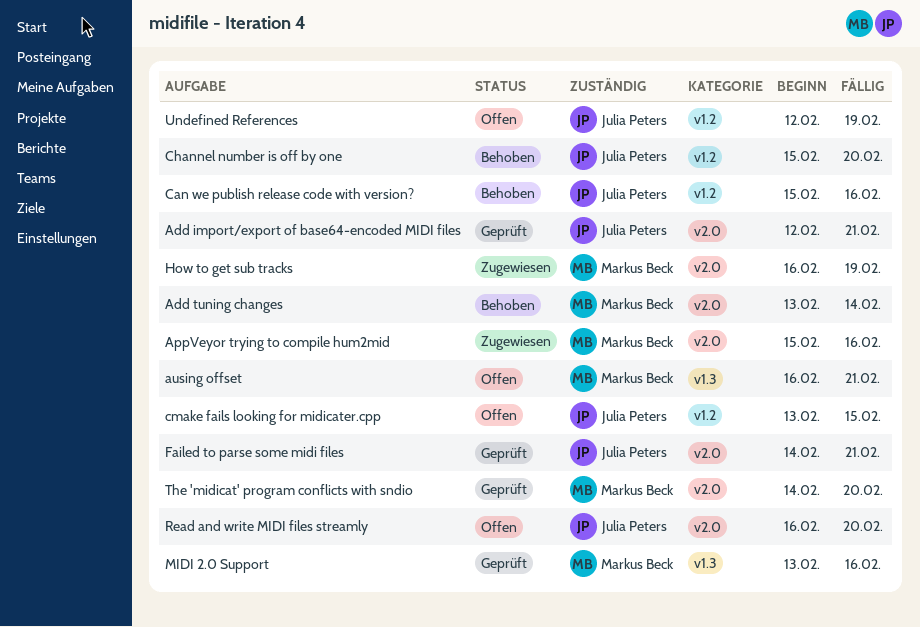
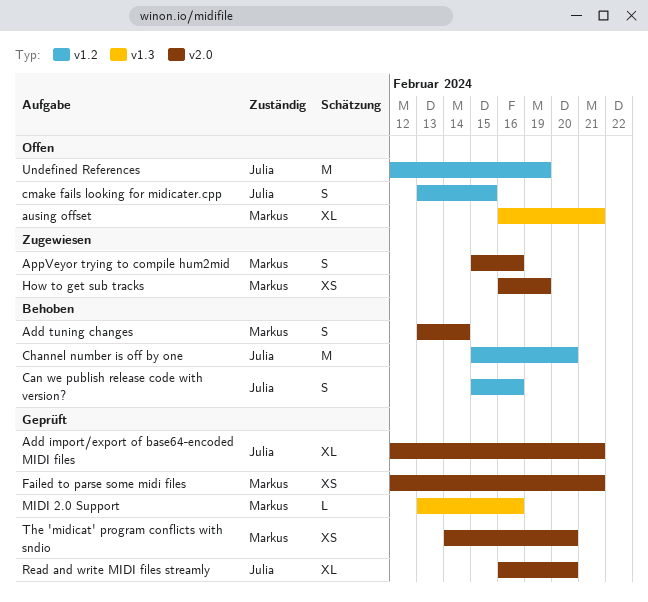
Failed to parse some midi files, owner: Julia Peters -> Markus Beck
Failed to parse some midi files, start: Feb 14 -> Feb 12
Read and write MIDI files streamly, status: Offen -> Geprüft

